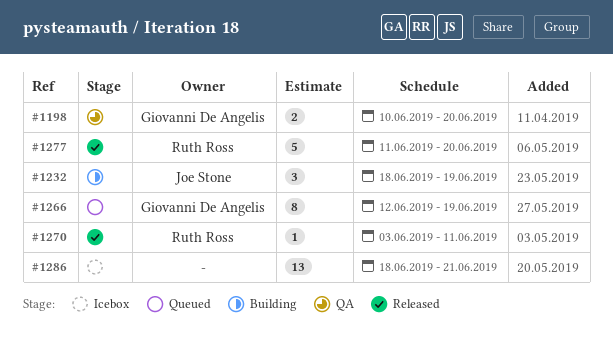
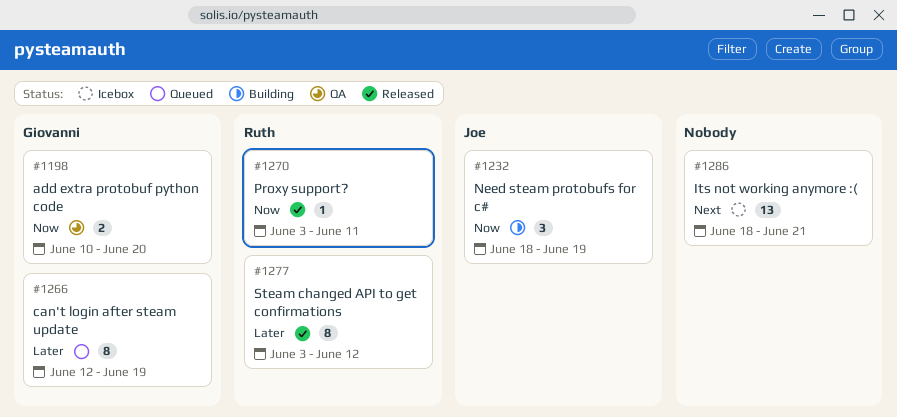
#1277, estimate: 5 -> 8
#1277, start: Jun 11 -> Jun 3
#1277, due: Jun 20 -> Jun 12

